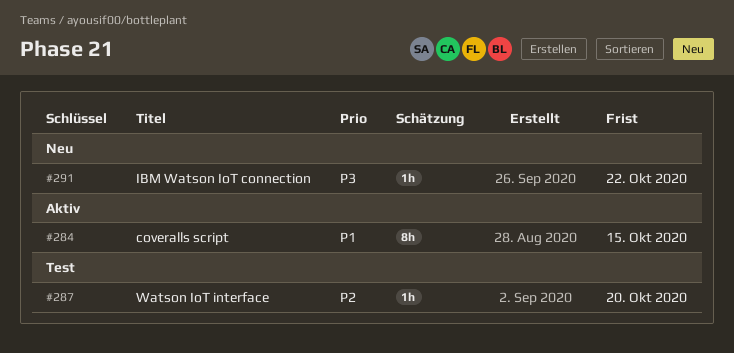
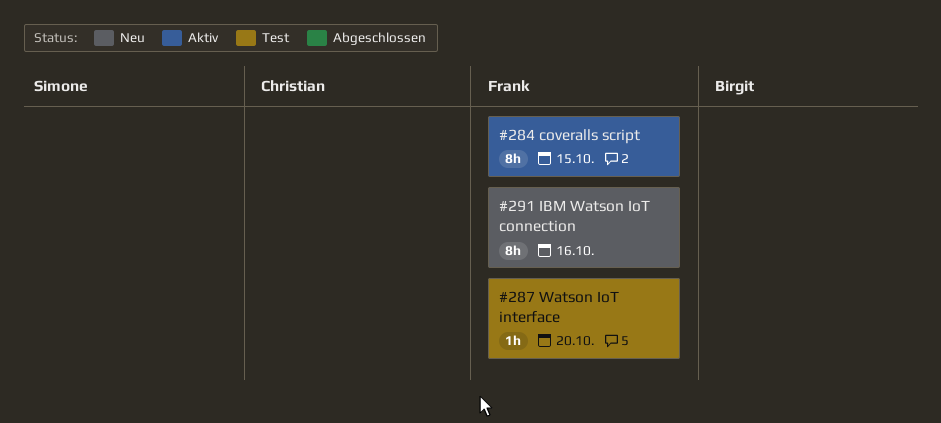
#291, estimate: 1h -> 8h
#291, due: Oct 22 -> Oct 16

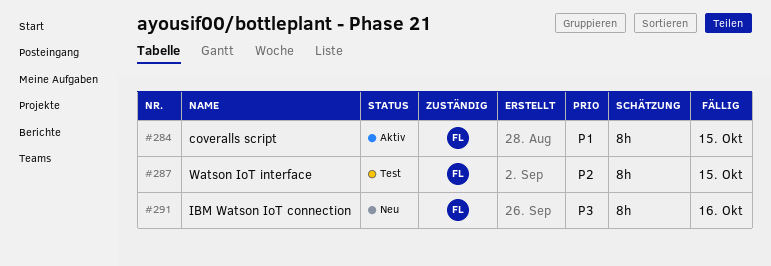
#287, estimate: 1h -> 8h
#287, due: Oct 20 -> Oct 15

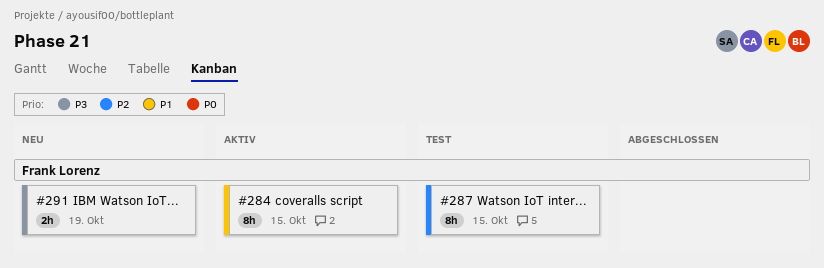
#291, estimate: 8h -> 2h
#291, due: Oct 16 -> Oct 19

